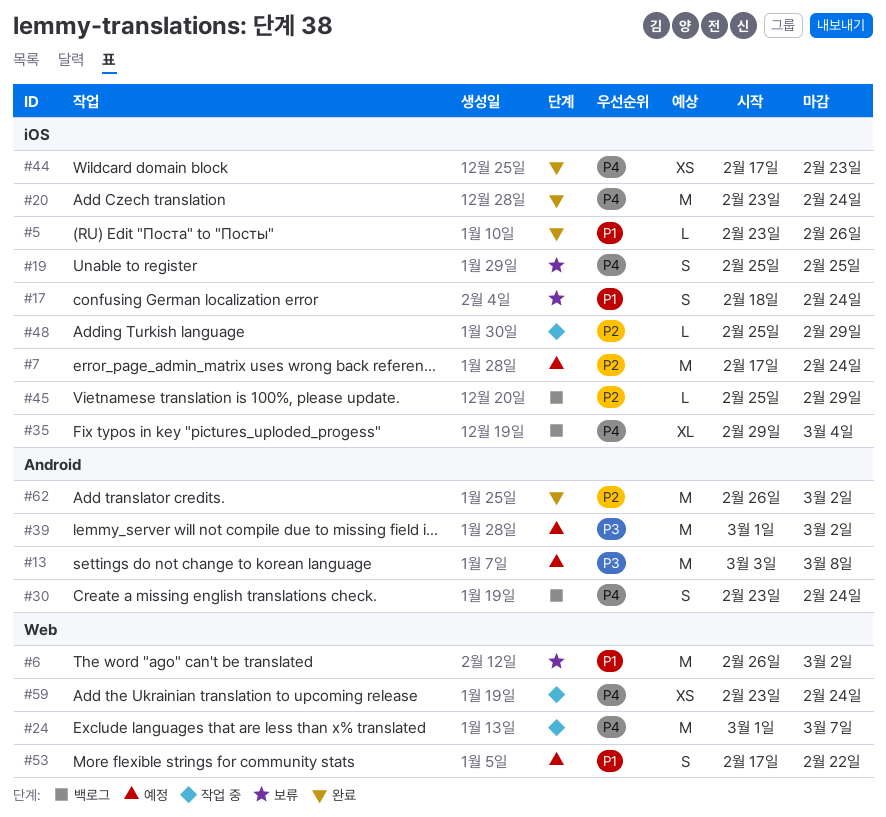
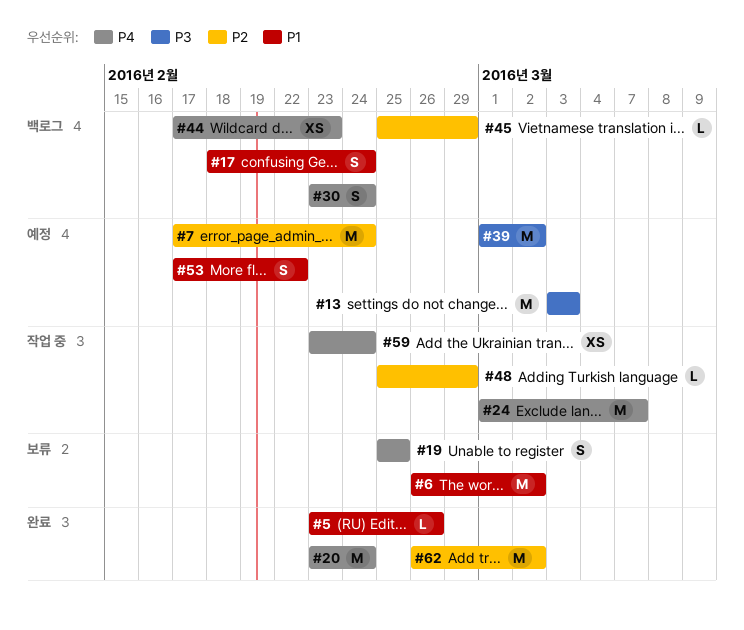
#13, due: Mar 8 -> Mar 3
#17, status: 보류 -> 백로그
#35: present -> none
#44, status: 완료 -> 백로그

